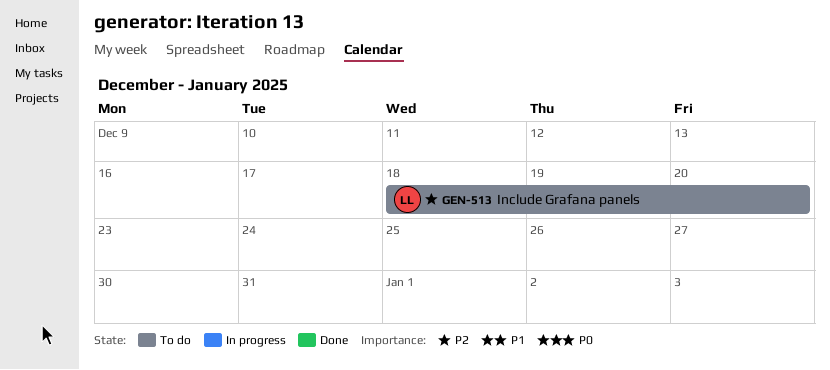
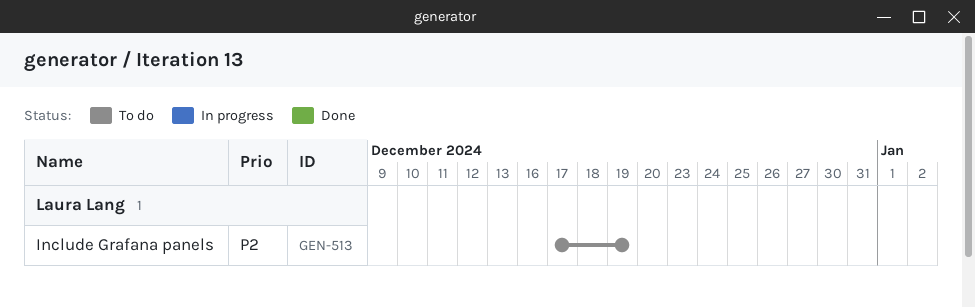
GEN-513, start: Dec 18 -> Dec 17
GEN-513, due: Dec 20 -> Dec 19

